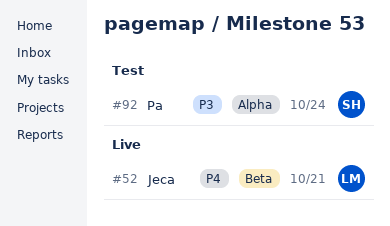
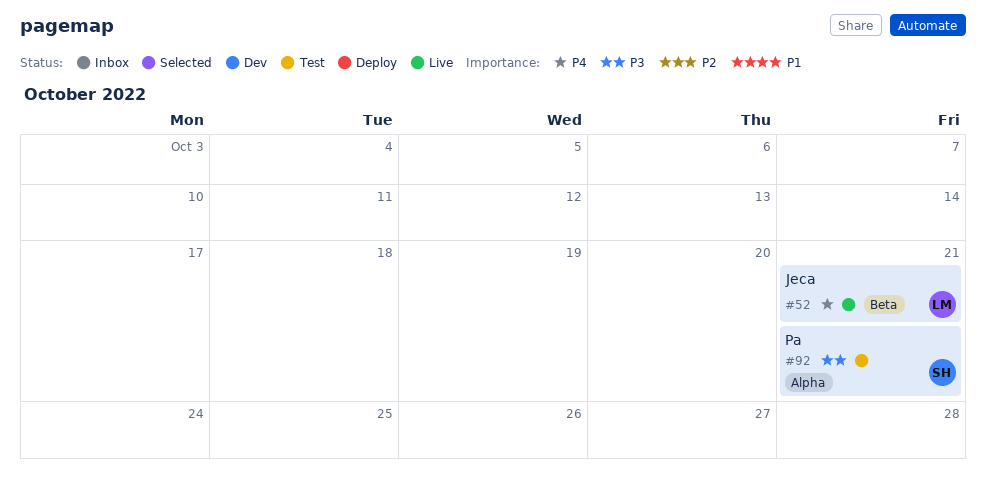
#92, due: Oct 24 -> Oct 21

